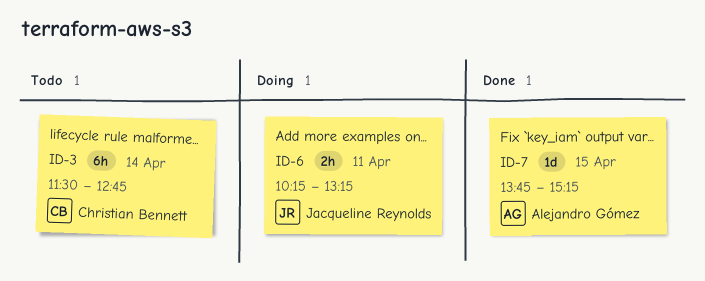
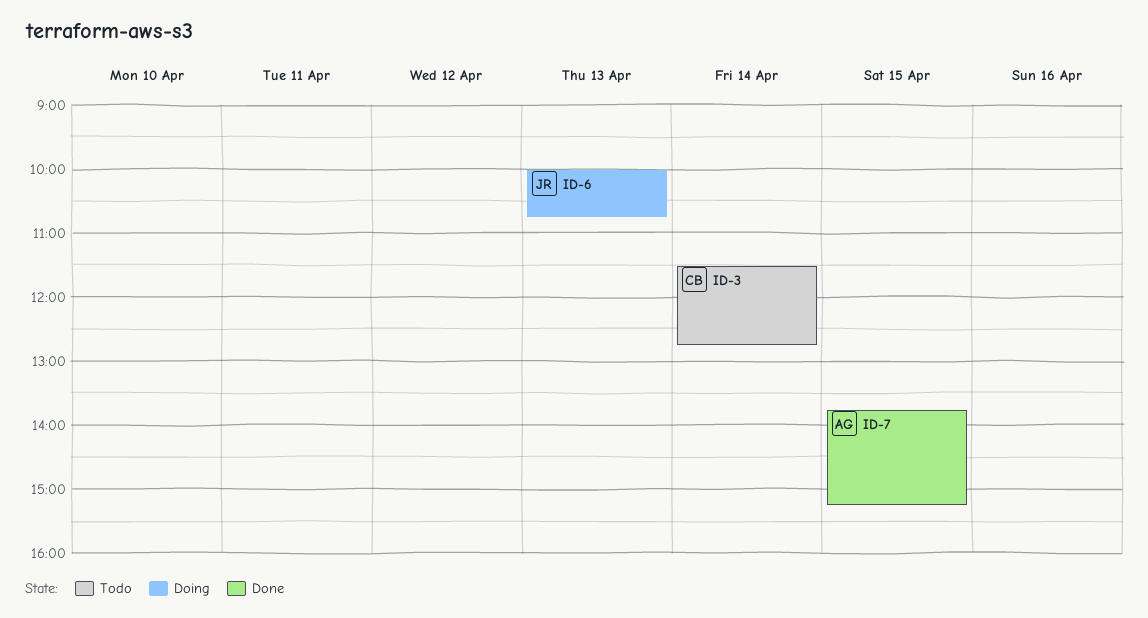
ID-6, day: Apr 11 -> Apr 13
ID-6, begins: 10:15 -> 10:00
ID-6, ends: 13:15 -> 10:45

